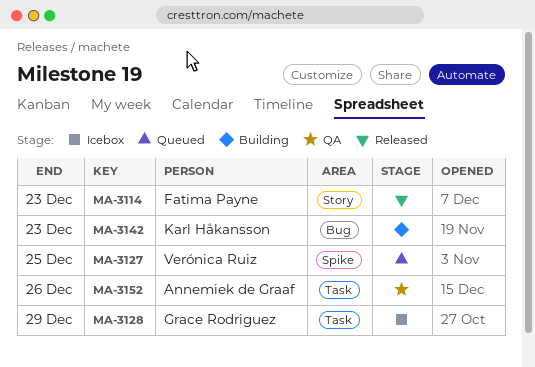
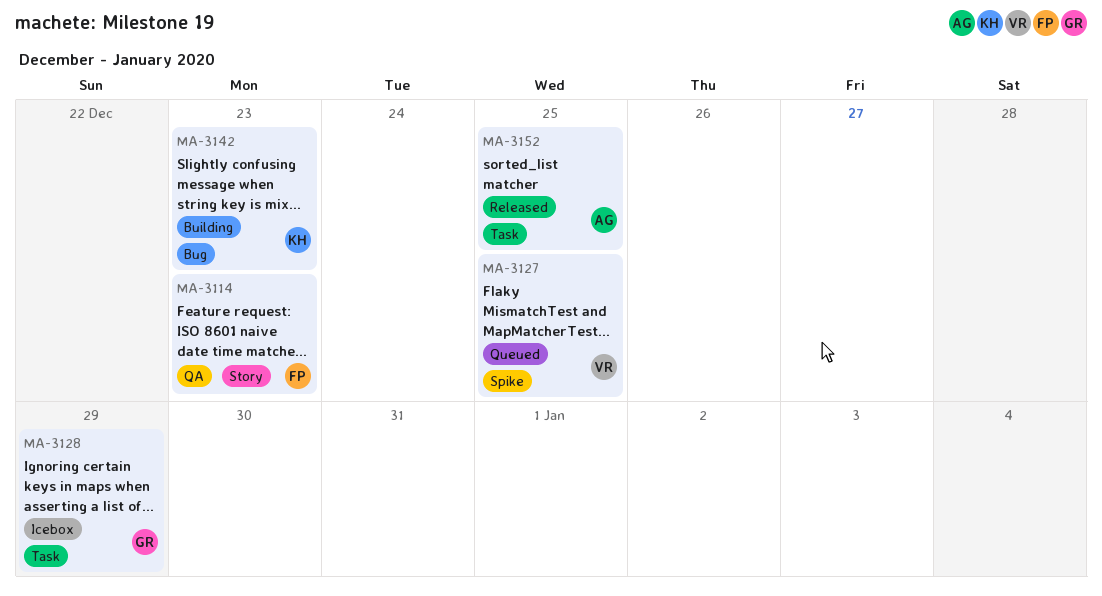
MA-3114, status: Released -> QA
MA-3152, status: QA -> Released
MA-3152, due: Dec 26 -> Dec 25

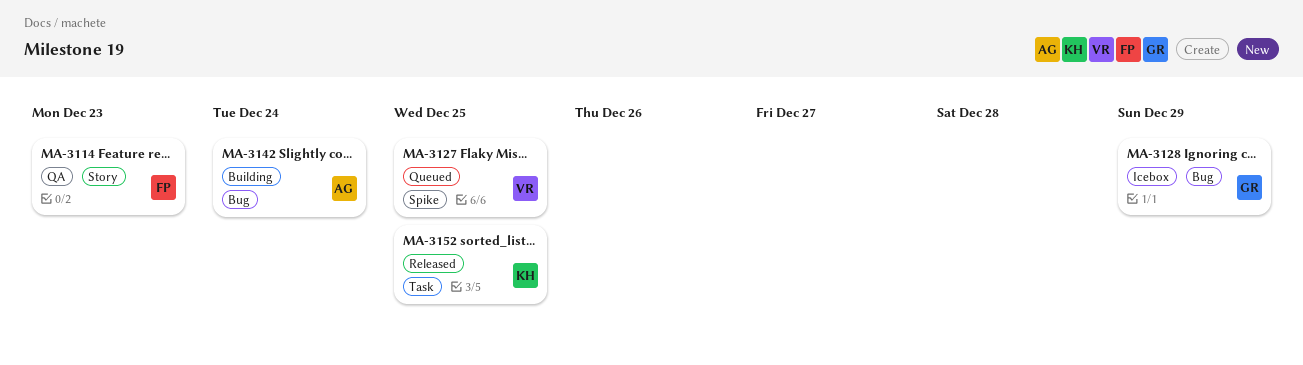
MA-3128, label: Task -> Bug
MA-3142, owner: KH -> AG
MA-3142, due: Dec 23 -> Dec 24
MA-3152, owner: AG -> KH

